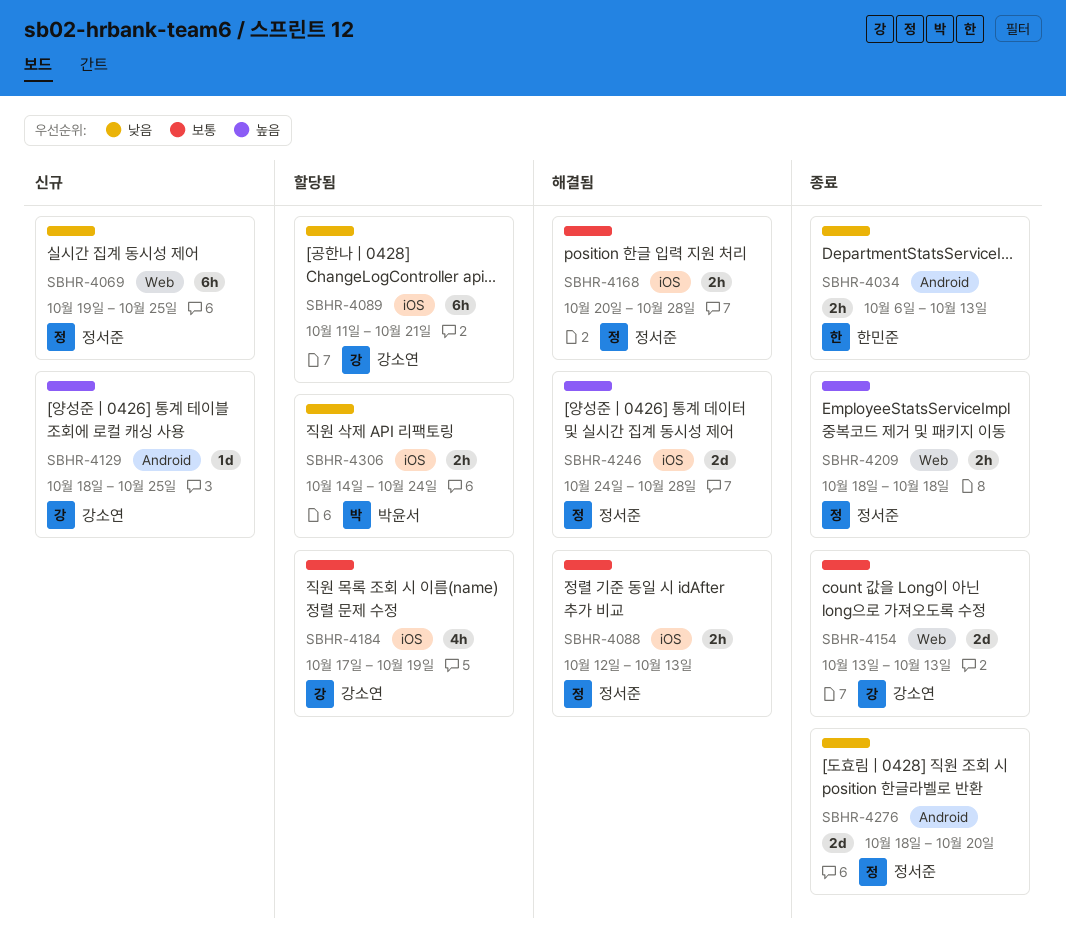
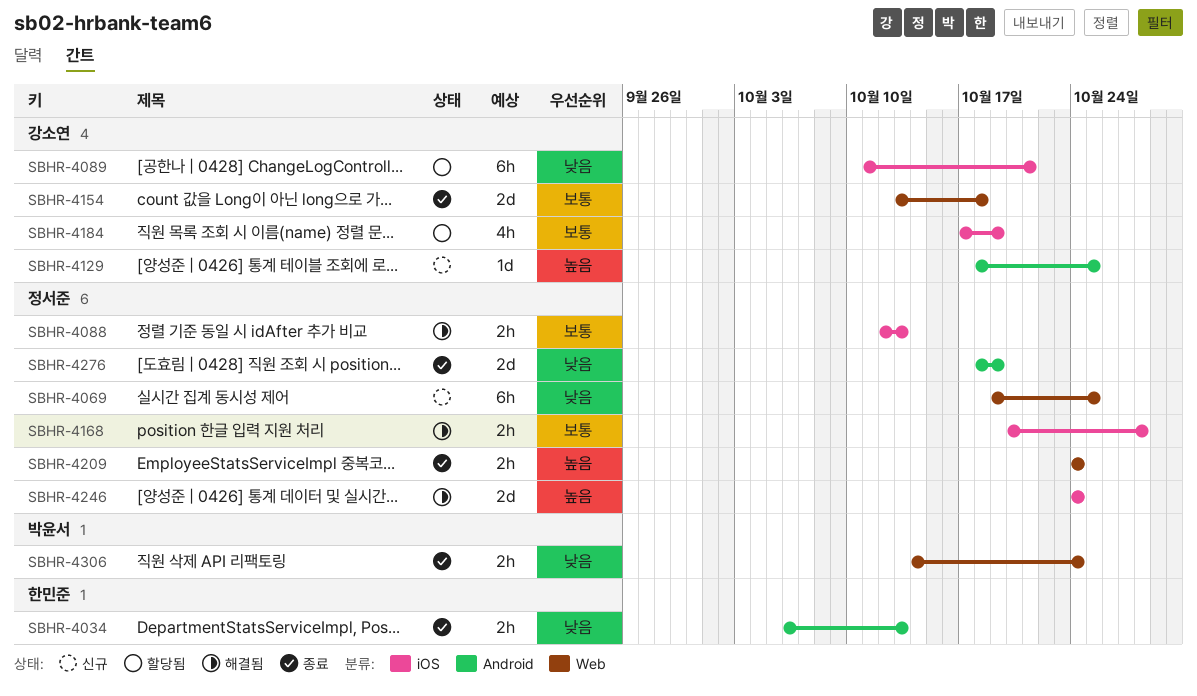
SBHR-4154, due: Oct 13 -> Oct 18
SBHR-4209, start: Oct 18 -> Oct 24
SBHR-4209, due: Oct 18 -> Oct 24
SBHR-4246, due: Oct 28 -> Oct 24
SBHR-4276, due: Oct 20 -> Oct 19
SBHR-4306, status: 할당됨 -> 종료
SBHR-4306, label: iOS -> Web

